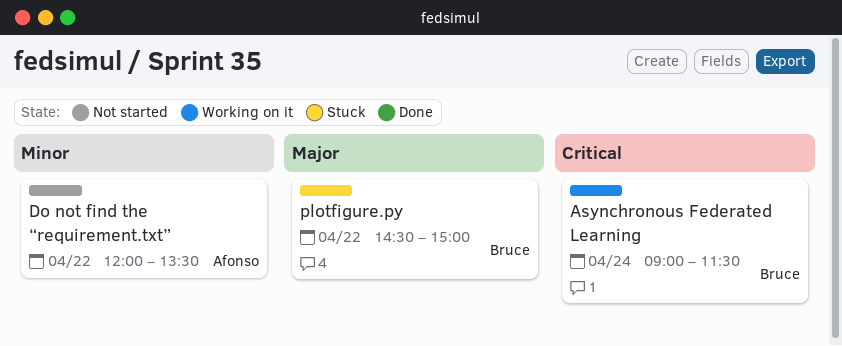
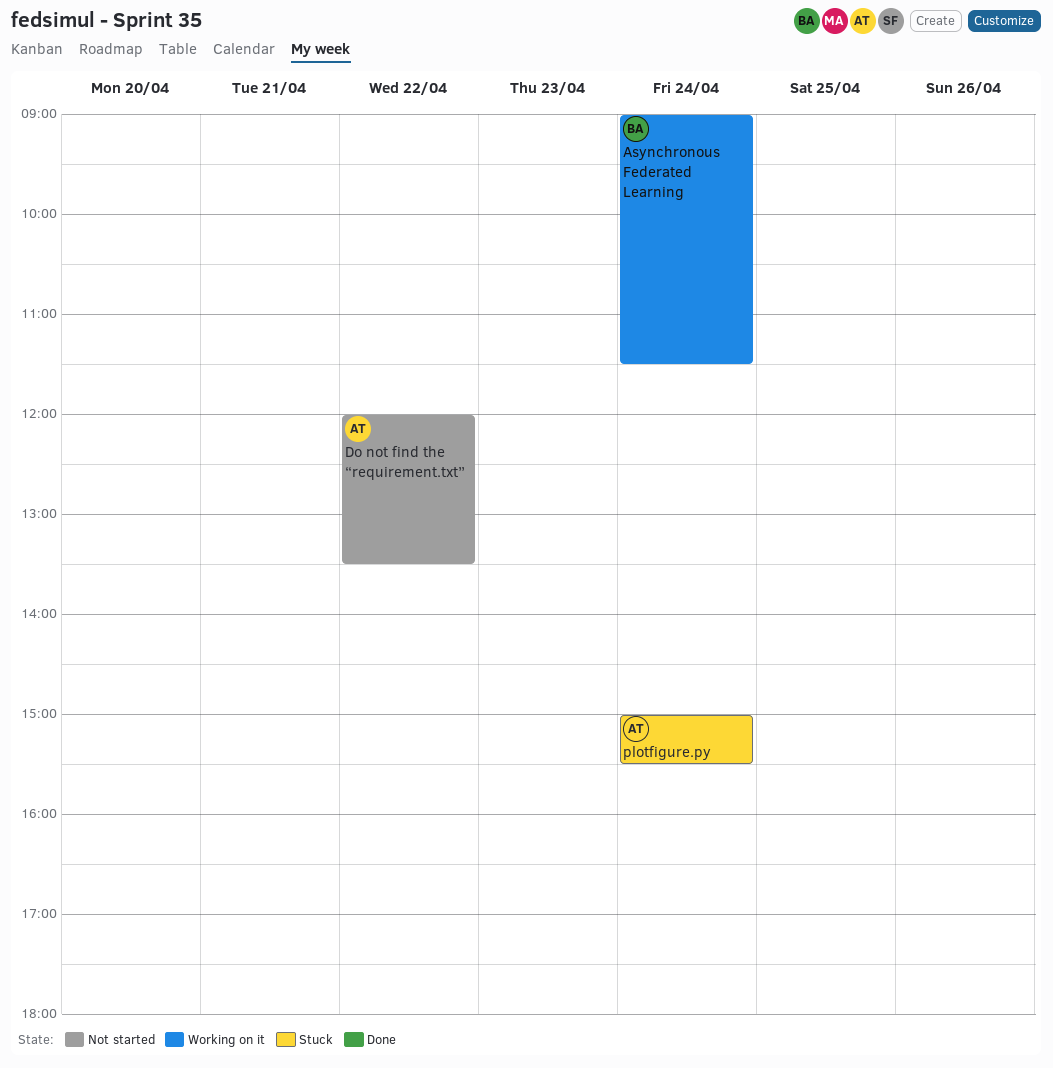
plotfigure.py, owner: Bruce -> Afonso
plotfigure.py, day: Apr 22 -> Apr 24
plotfigure.py, begins: 14:30 -> 15:00
plotfigure.py, ends: 15:00 -> 15:30

